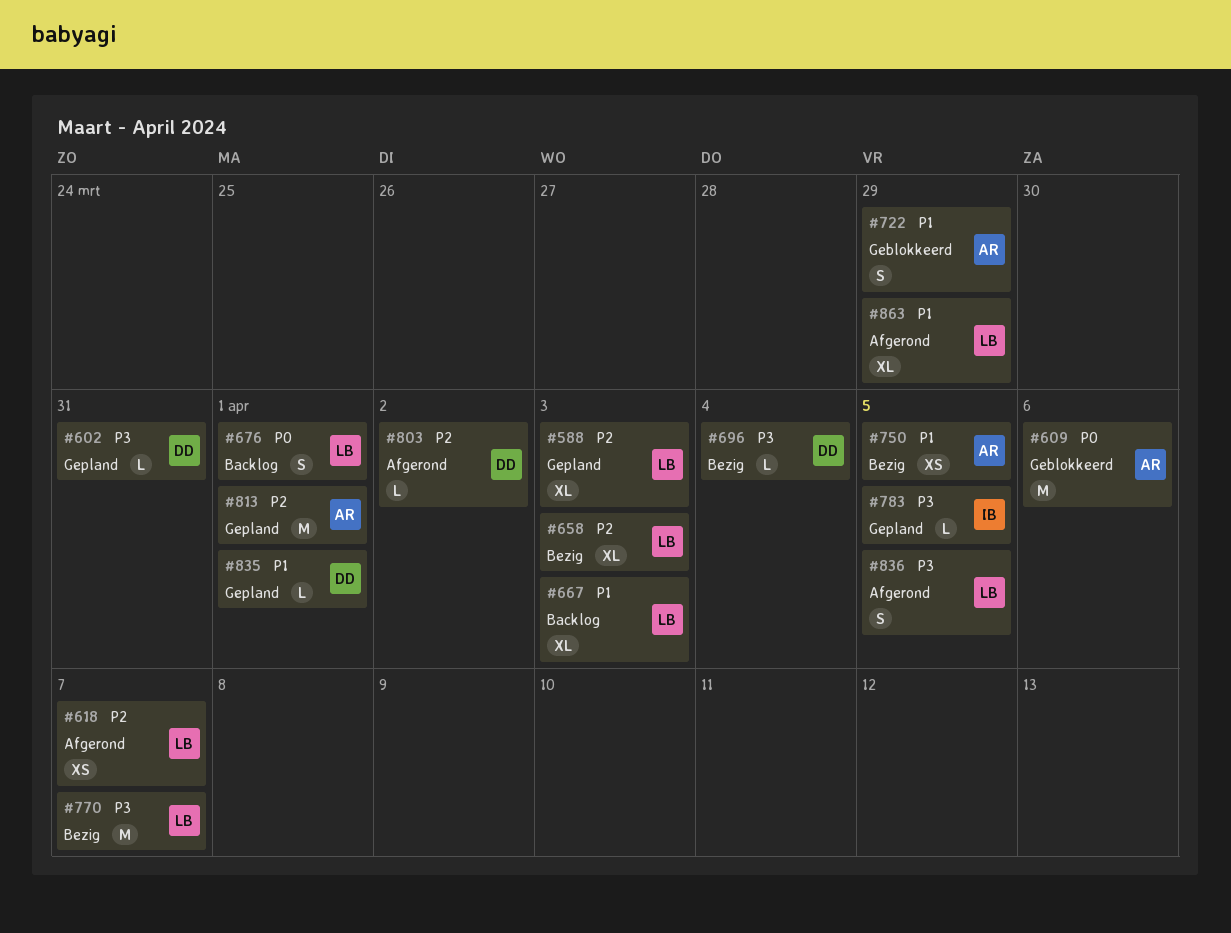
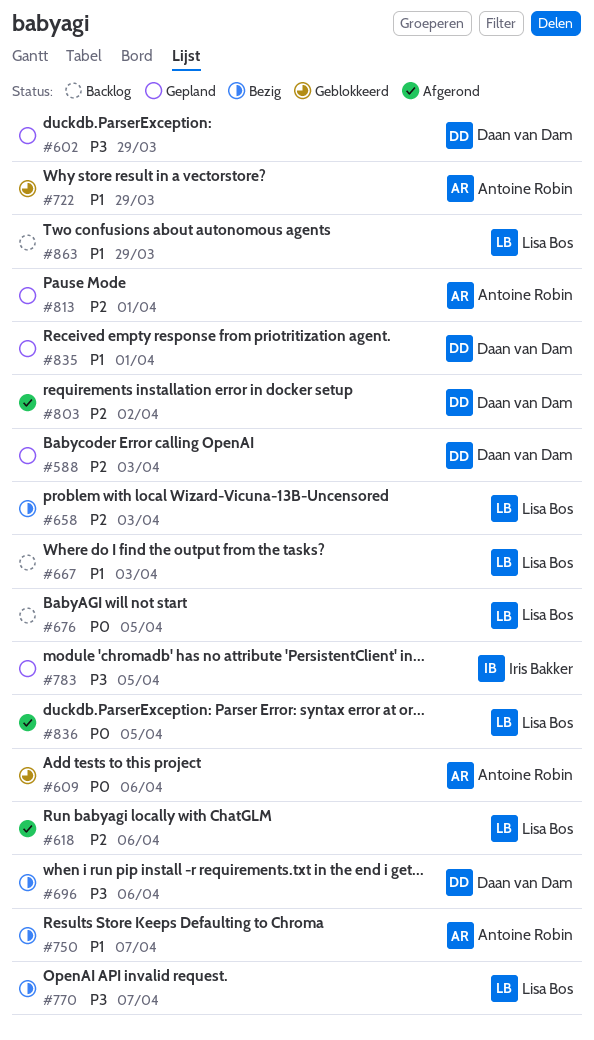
#588, owner: Lisa Bos -> Daan van Dam
#602, due: Mar 31 -> Mar 29
#618, due: Apr 7 -> Apr 6
#676, due: Apr 1 -> Apr 5
#696, due: Apr 4 -> Apr 6
#750, due: Apr 5 -> Apr 7
#836, priority: P3 -> P0
#863, status: Afgerond -> Backlog

